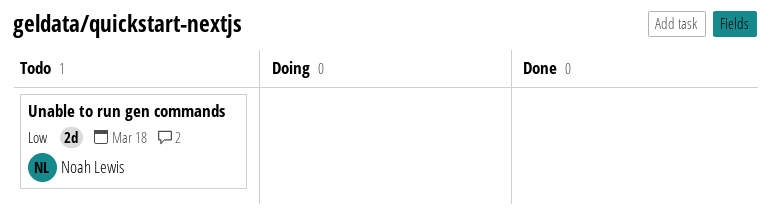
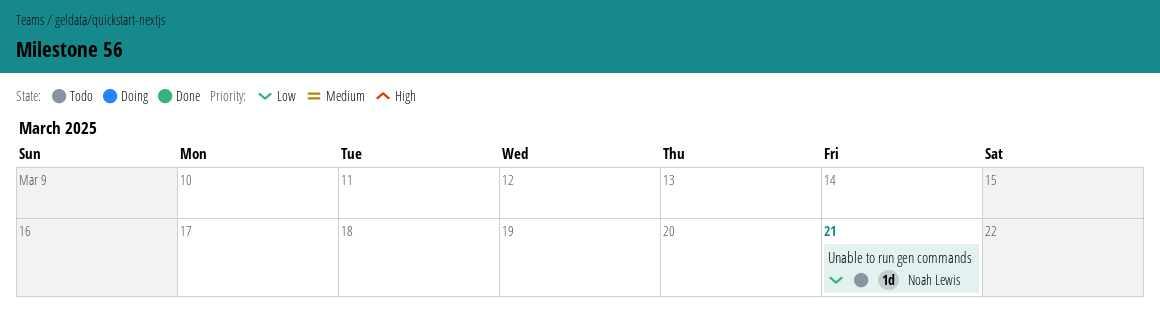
Unable to run gen commands, estimate: 2d -> 1d
Unable to run gen commands, due: Mar 18 -> Mar 21

